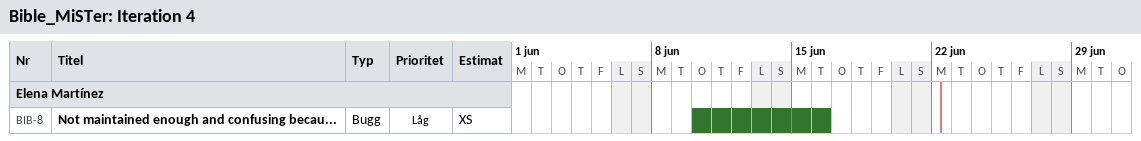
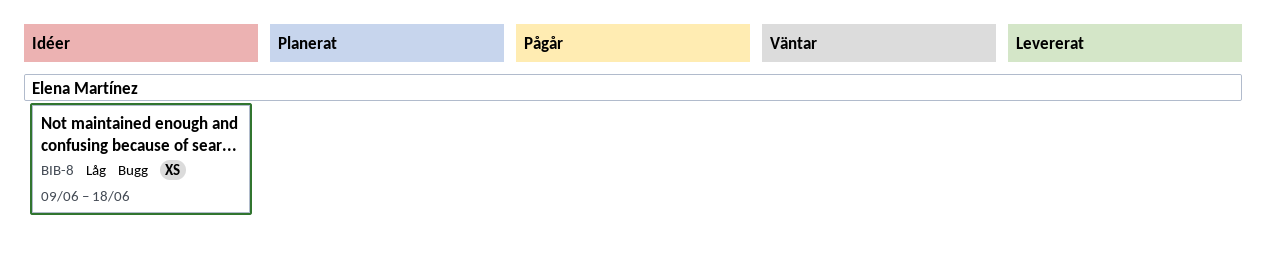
BIB-8, start: Jun 10 -> Jun 9
BIB-8, due: Jun 16 -> Jun 18

